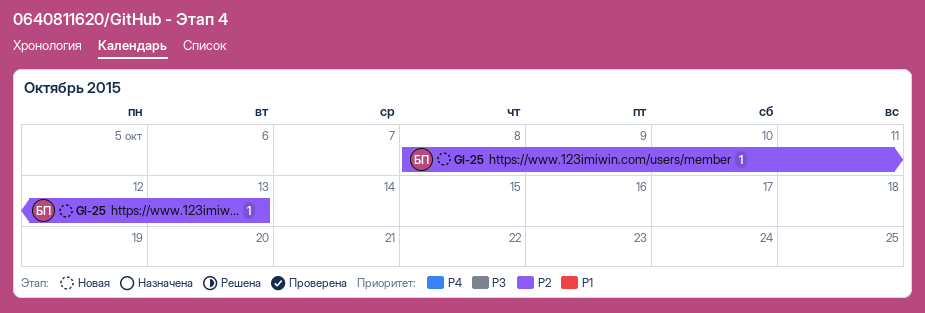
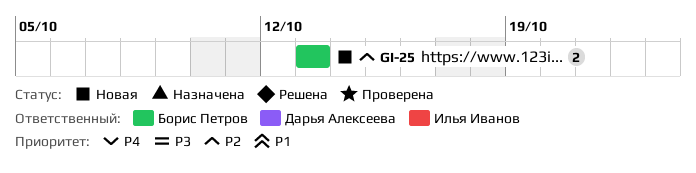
GI-25, estimate: 1 -> 2
GI-25, start: Oct 8 -> Oct 13

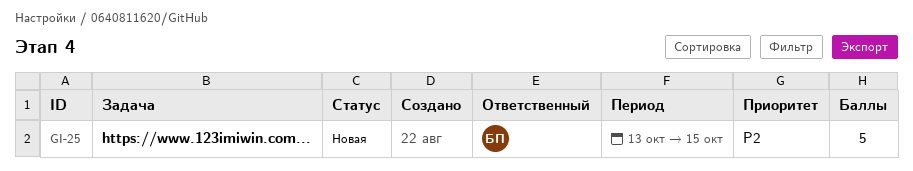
GI-25, estimate: 2 -> 5
GI-25, due: Oct 13 -> Oct 15

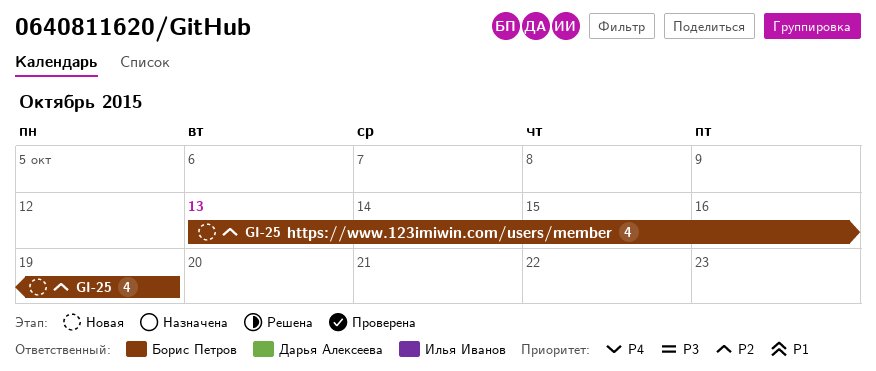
GI-25, estimate: 5 -> 4
GI-25, due: Oct 15 -> Oct 19

